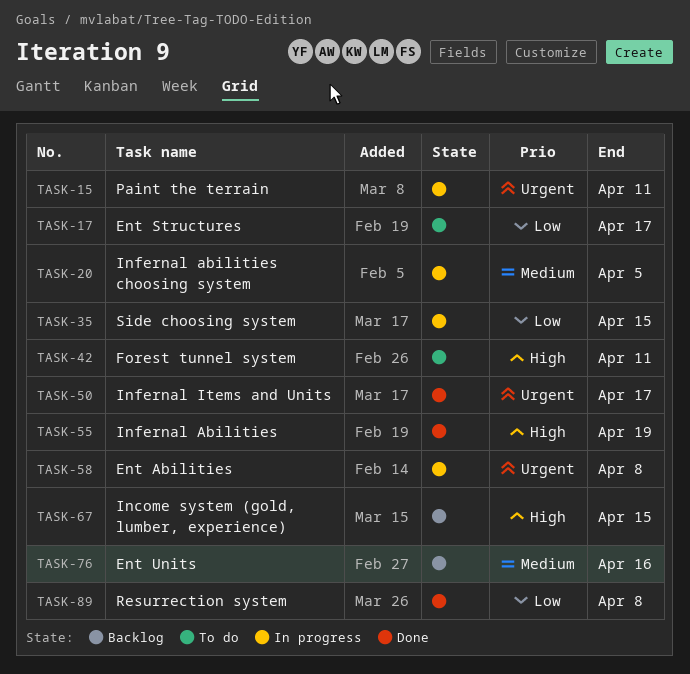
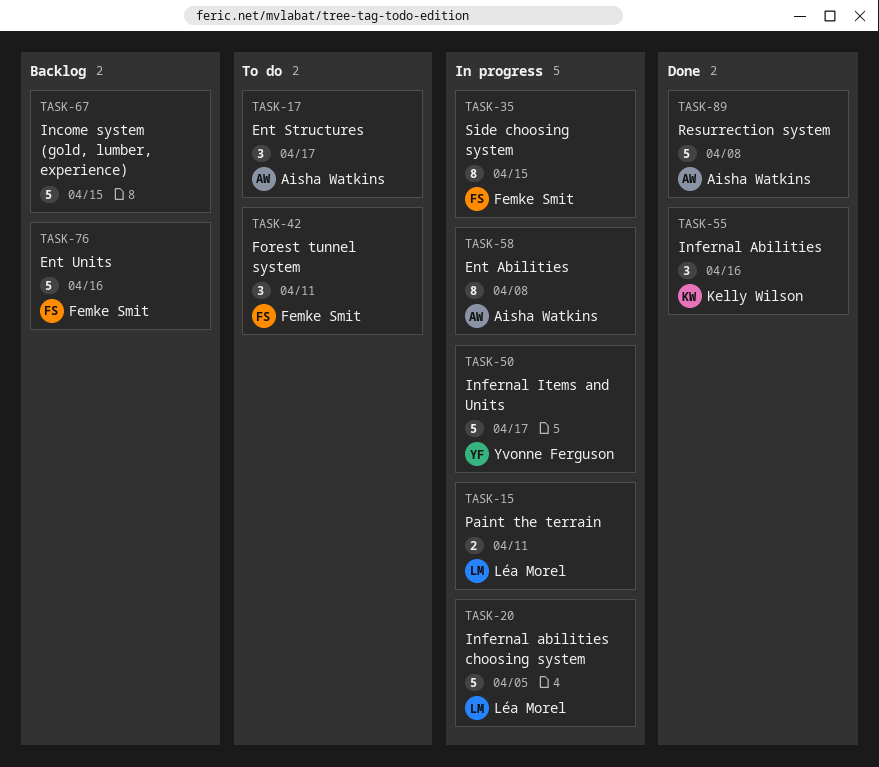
TASK-50, status: Done -> In progress
TASK-55, due: Apr 19 -> Apr 16

